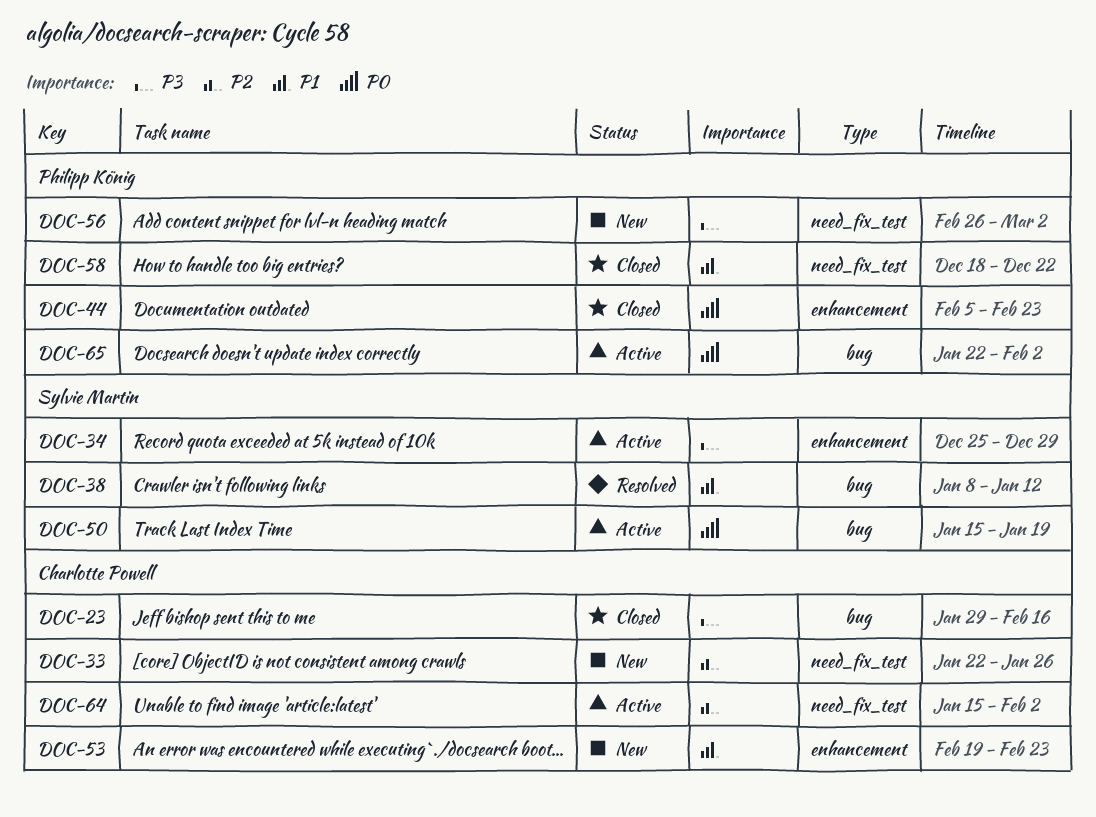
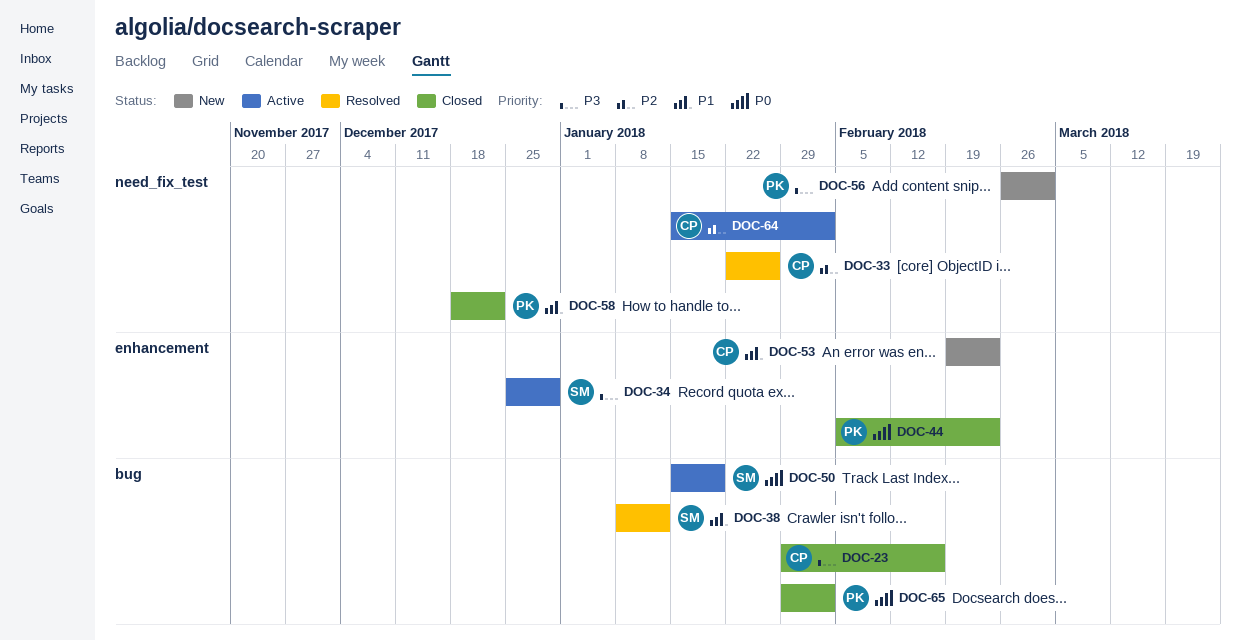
DOC-33, status: New -> Resolved
DOC-65, status: Active -> Closed
DOC-65, start: Jan 22 -> Jan 29

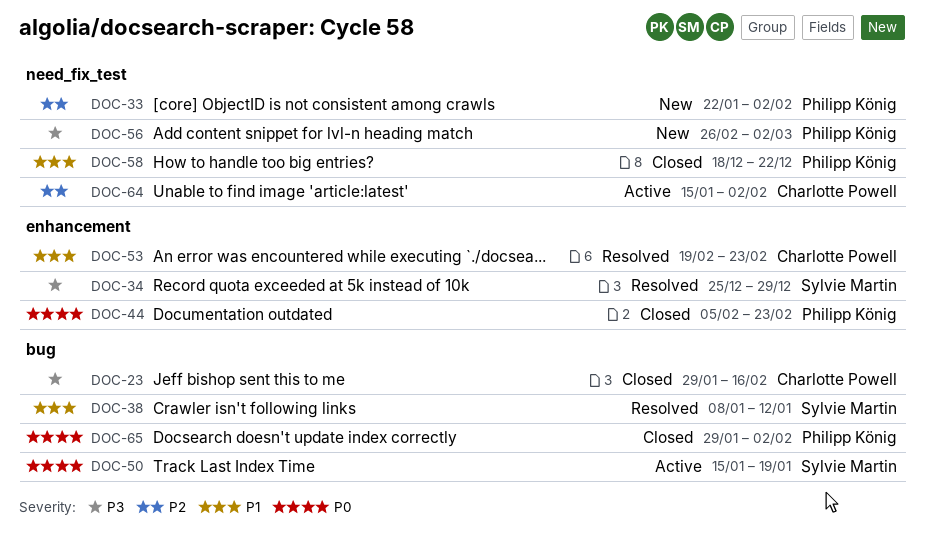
DOC-33, status: Resolved -> New
DOC-33, owner: Charlotte Powell -> Philipp König
DOC-33, due: Jan 26 -> Feb 2
DOC-34, status: Active -> Resolved
DOC-53, status: New -> Resolved

